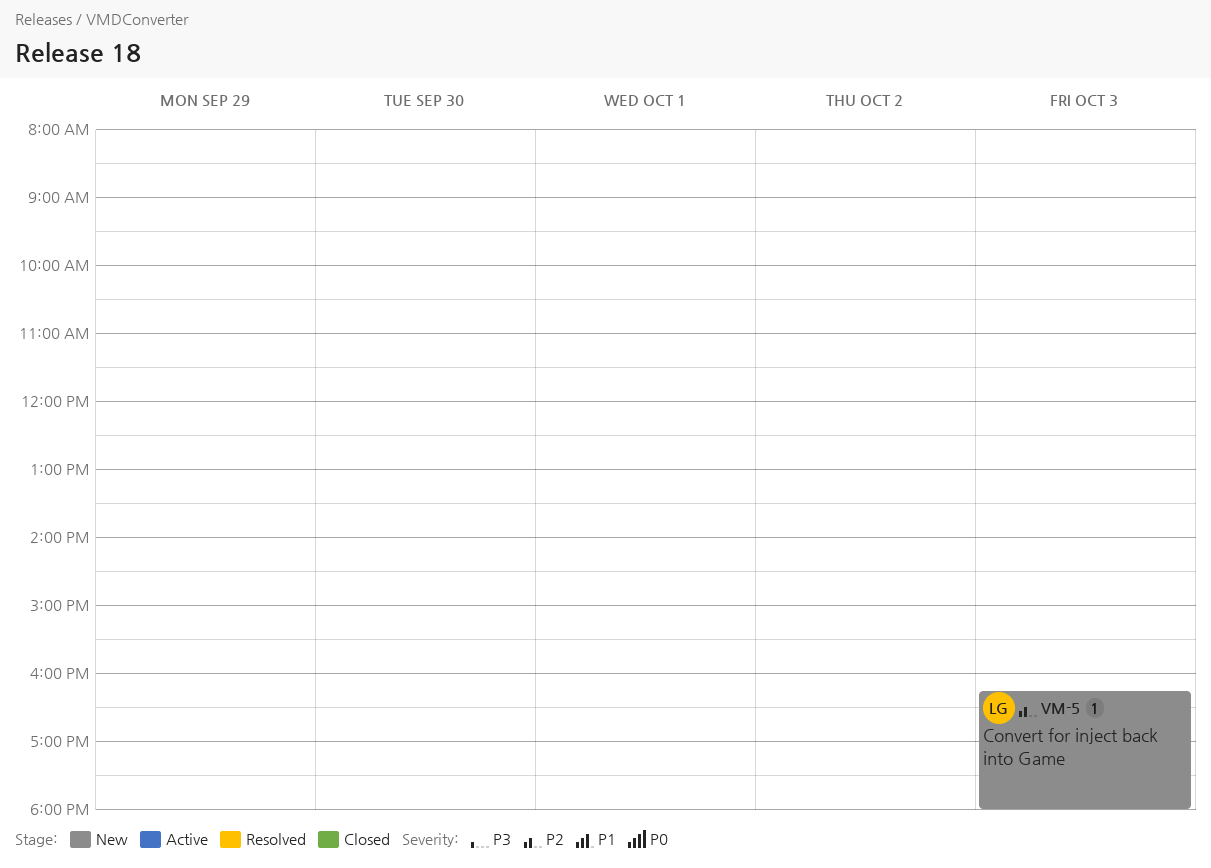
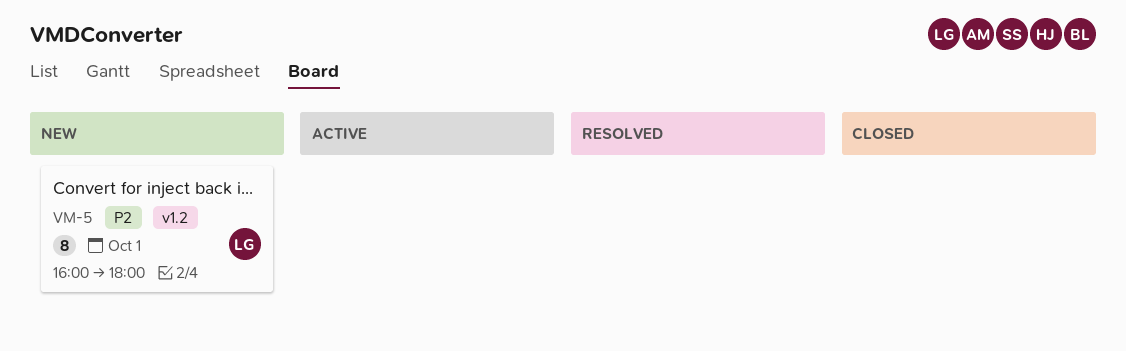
VM-5, estimate: 1 -> 8
VM-5, day: Oct 3 -> Oct 1
VM-5, begins: 16:15 -> 16:00

